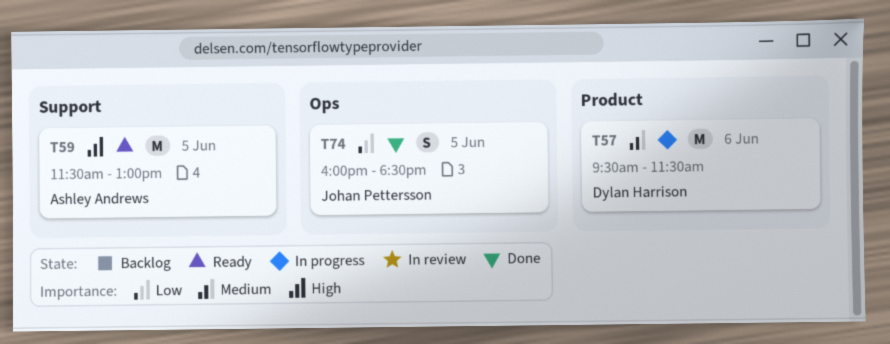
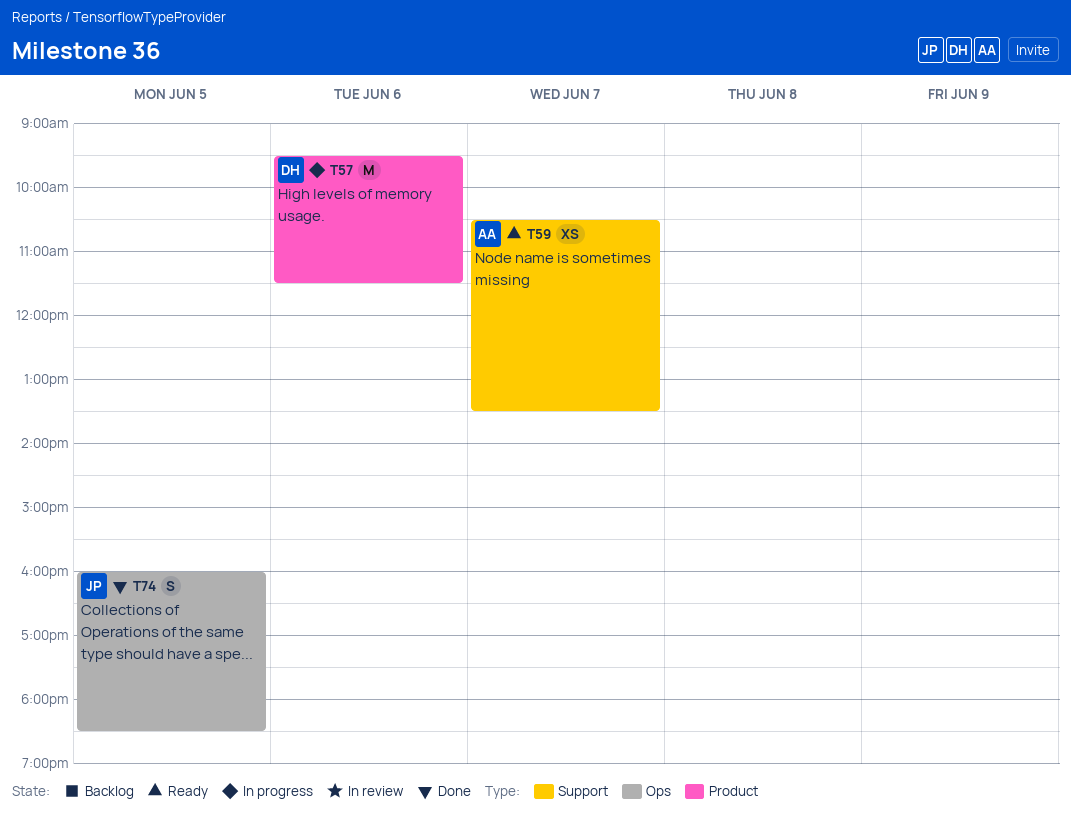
T59, estimate: M -> XS
T59, day: Jun 5 -> Jun 7
T59, begins: 11:30 -> 10:30
T59, ends: 13:00 -> 13:30

